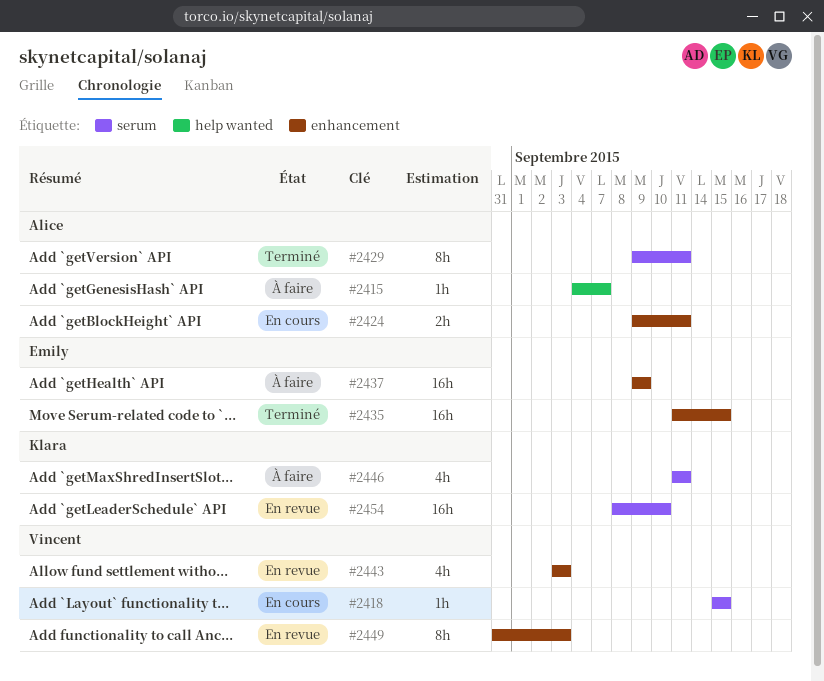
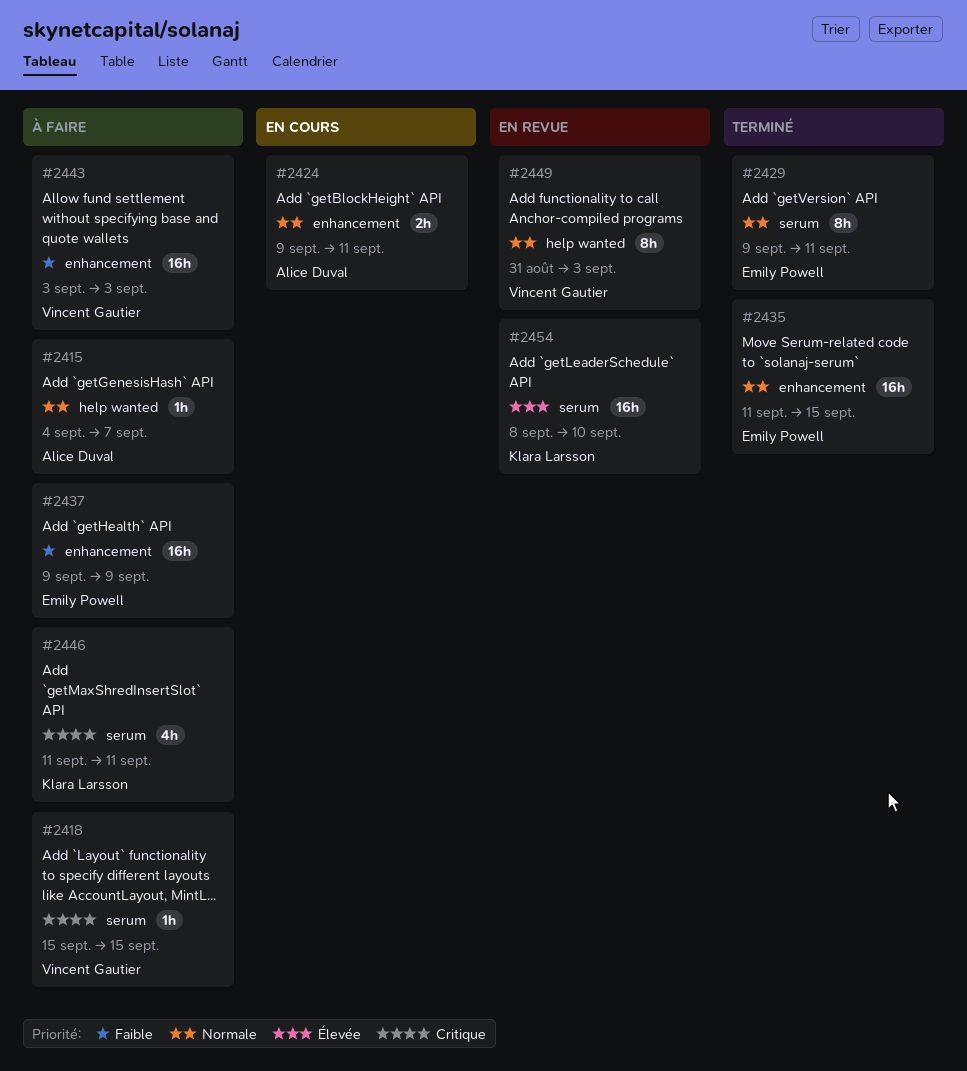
#2418, status: En cours -> À faire
#2429, owner: Alice Duval -> Emily Powell
#2443, status: En revue -> À faire
#2443, estimate: 4h -> 16h
#2449, label: enhancement -> help wanted

